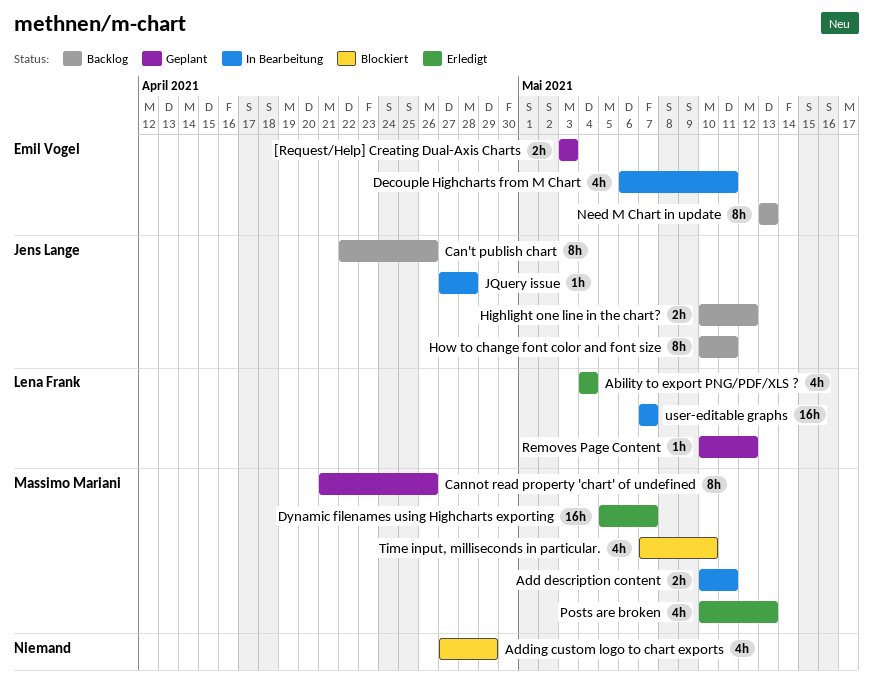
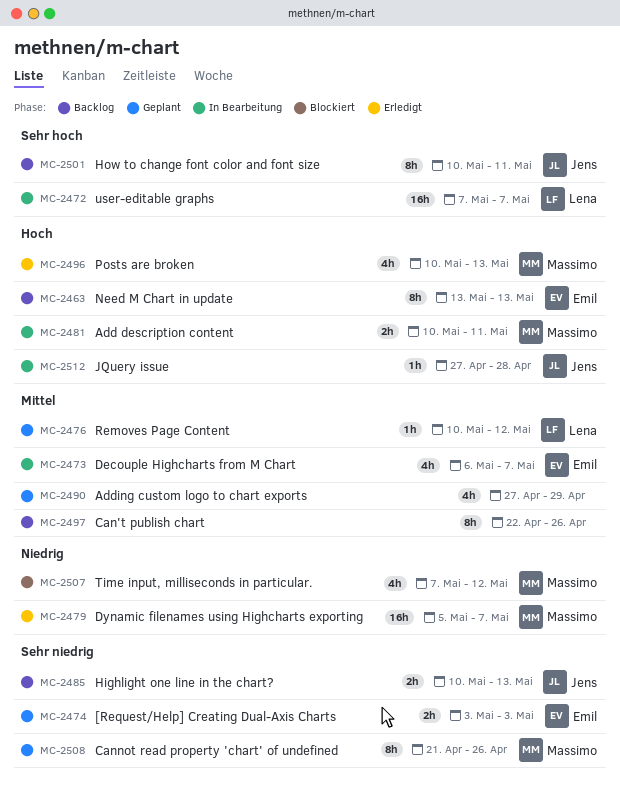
Ability to export PNG/PDF/XLS ?: present -> none
Adding custom logo to chart exports, status: Blockiert -> Geplant
Can't publish chart, owner: Jens Lange -> none
Decouple Highcharts from M Chart, due: May 11 -> May 7
Highlight one line in the chart?, due: May 12 -> May 13
Time input, milliseconds in particular., due: May 10 -> May 12

